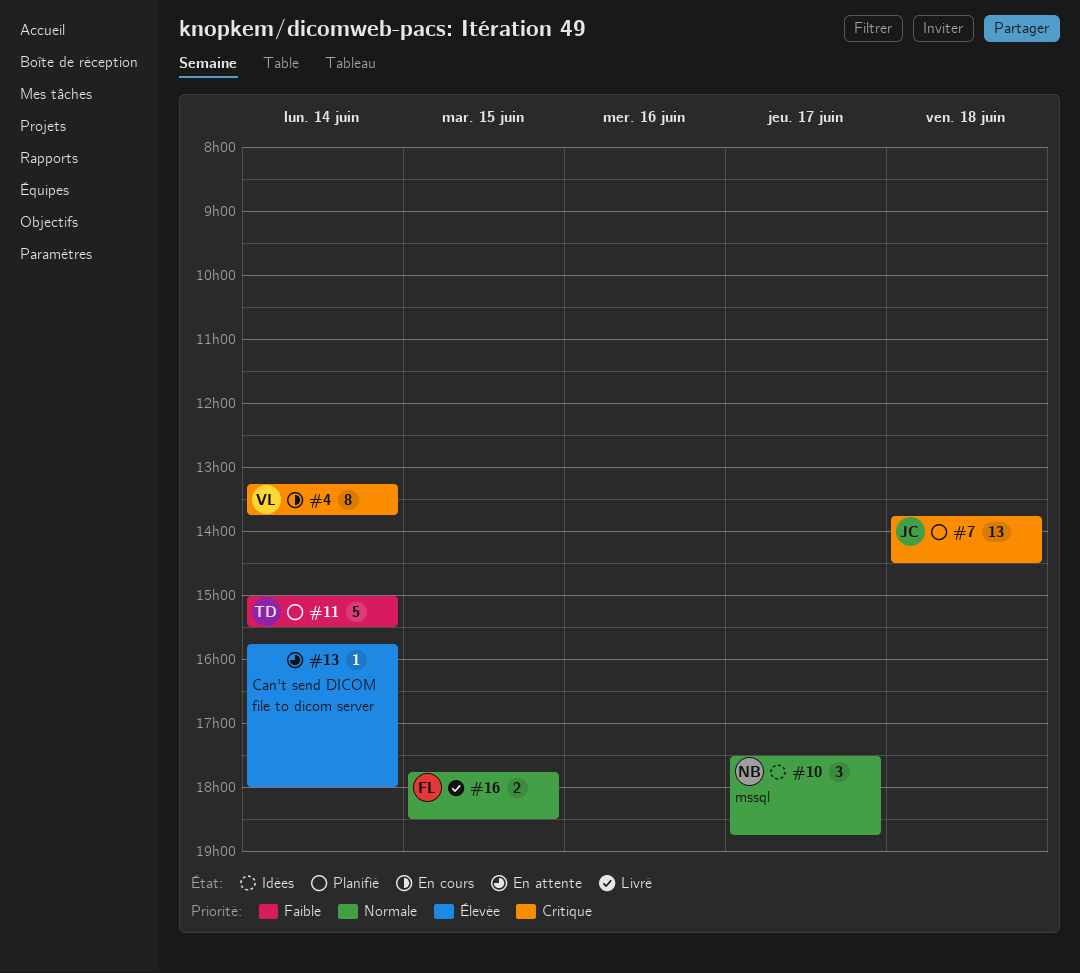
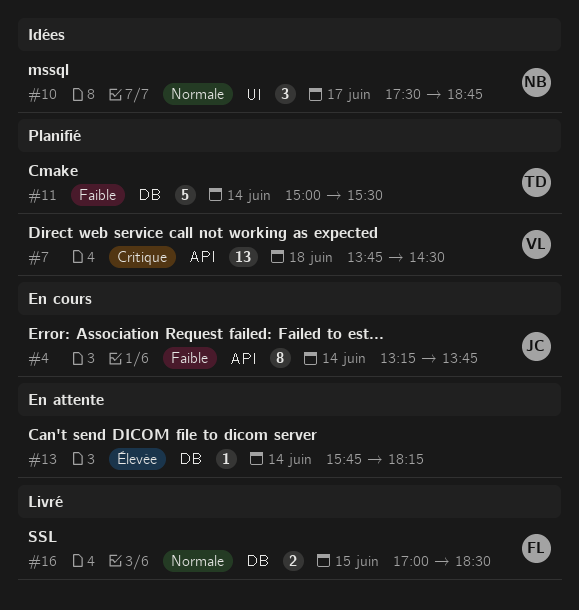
#4, owner: VL -> JC
#4, priority: Critique -> Faible
#7, owner: JC -> VL
#13, ends: 18:00 -> 18:15
#16, begins: 17:45 -> 17:00

